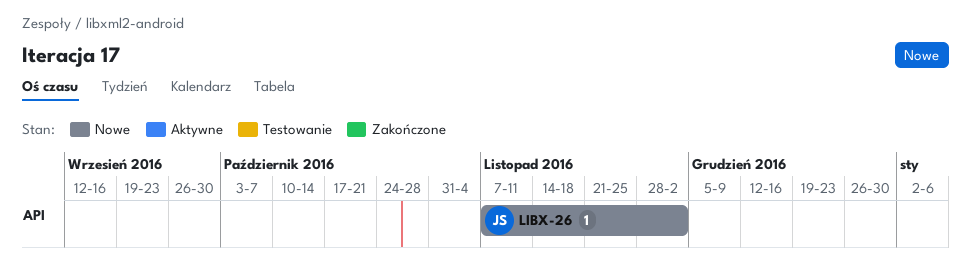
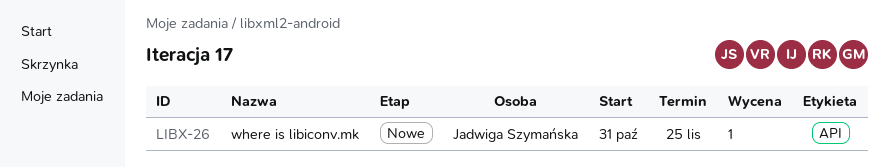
LIBX-26, start: Nov 7 -> Oct 31
LIBX-26, due: Dec 2 -> Nov 25

